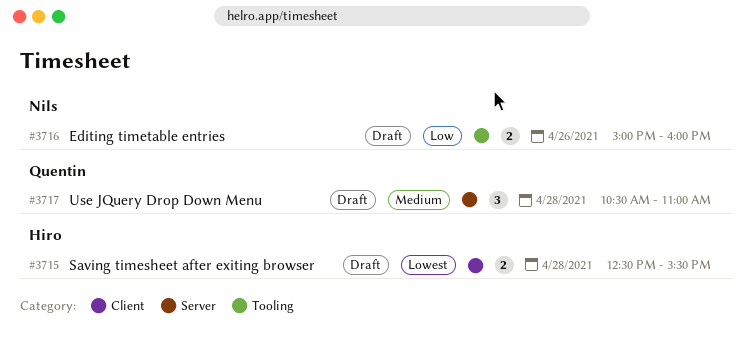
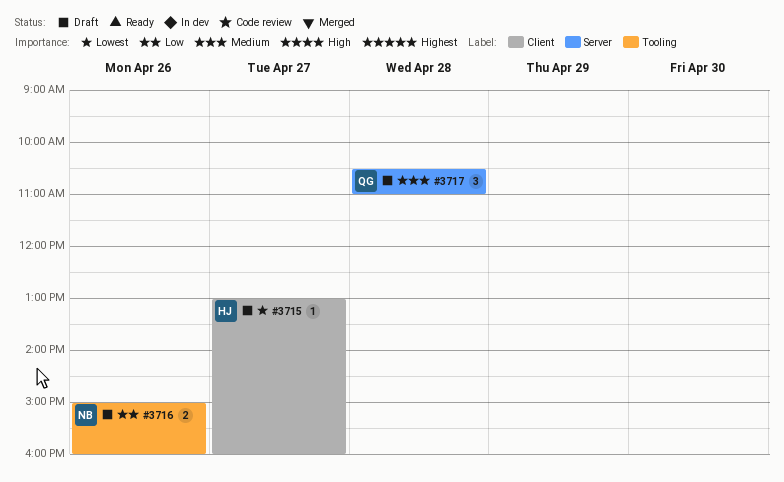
#3715, estimate: 2 -> 1
#3715, day: Apr 28 -> Apr 27
#3715, begins: 12:30 -> 13:00
#3715, ends: 15:30 -> 16:00

